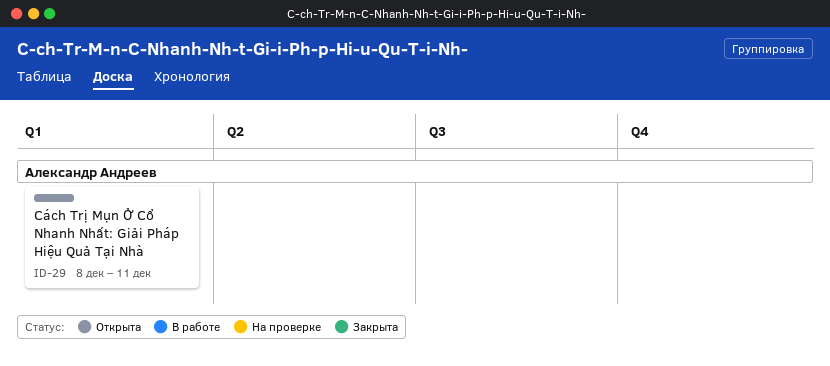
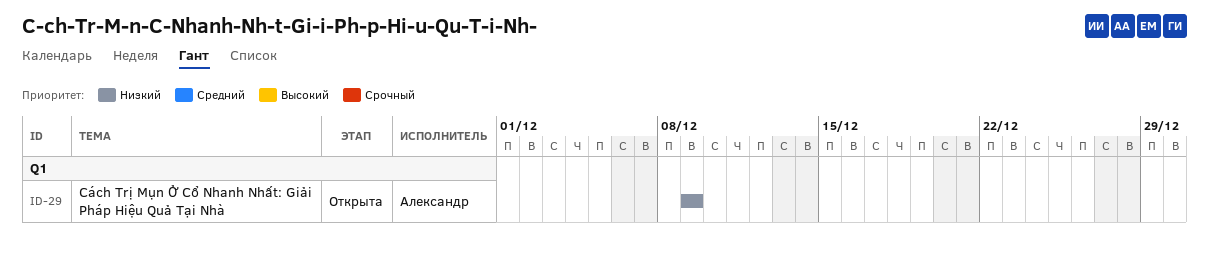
ID-29, start: Dec 8 -> Dec 9
ID-29, due: Dec 11 -> Dec 9

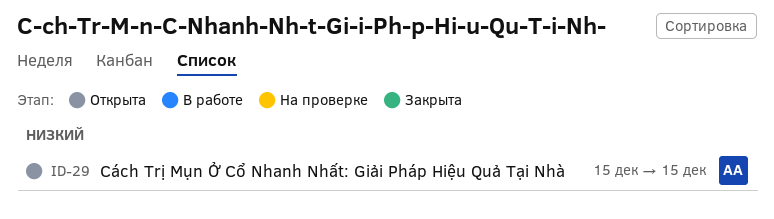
ID-29, start: Dec 9 -> Dec 15
ID-29, due: Dec 9 -> Dec 15

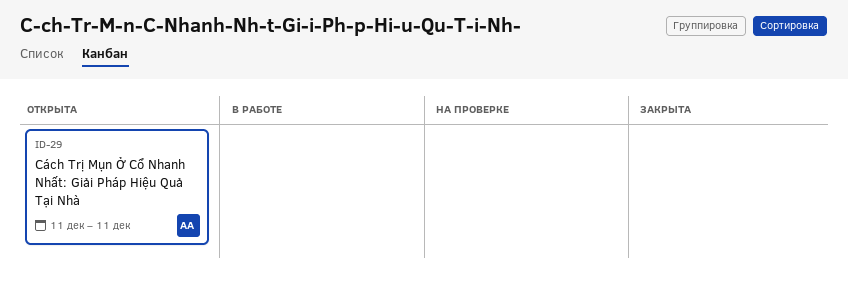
ID-29, start: Dec 15 -> Dec 11
ID-29, due: Dec 15 -> Dec 11

